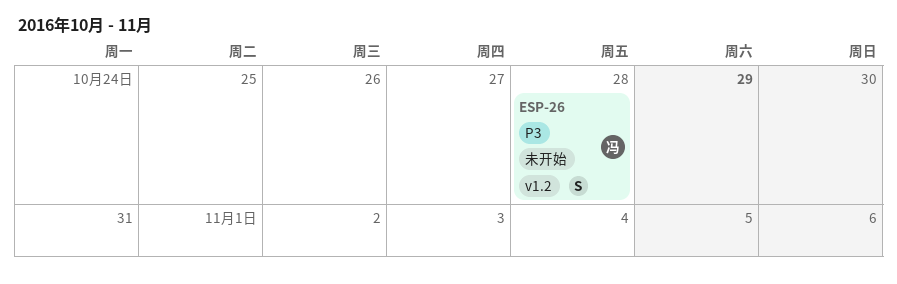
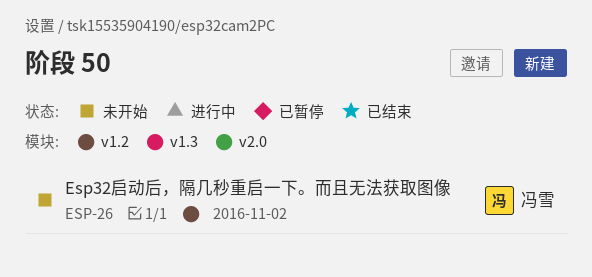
ESP-26, due: Oct 28 -> Nov 2

